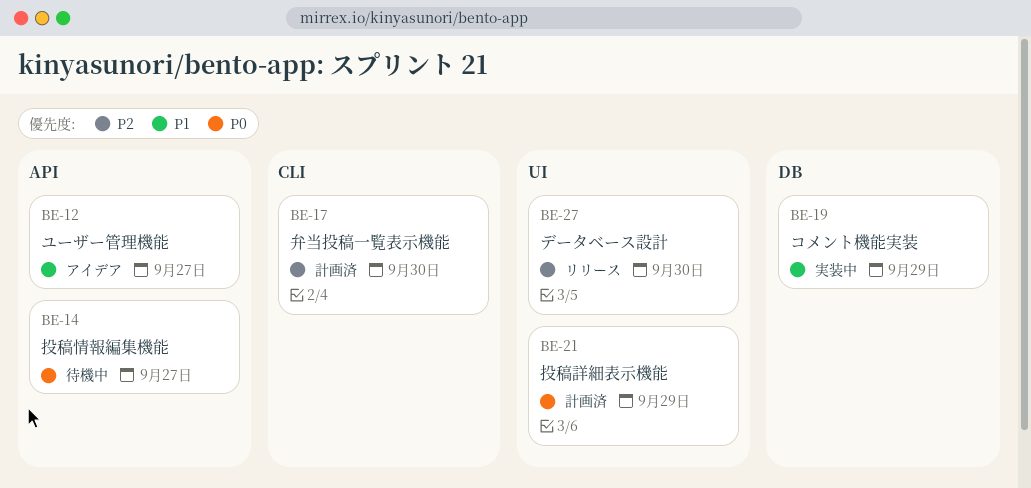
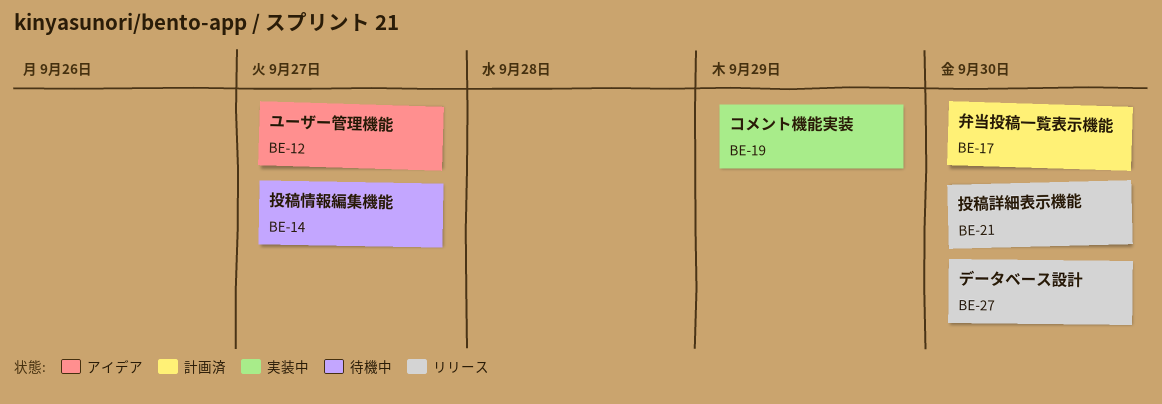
BE-21, status: 計画済 -> リリース
BE-21, due: Sep 29 -> Sep 30

